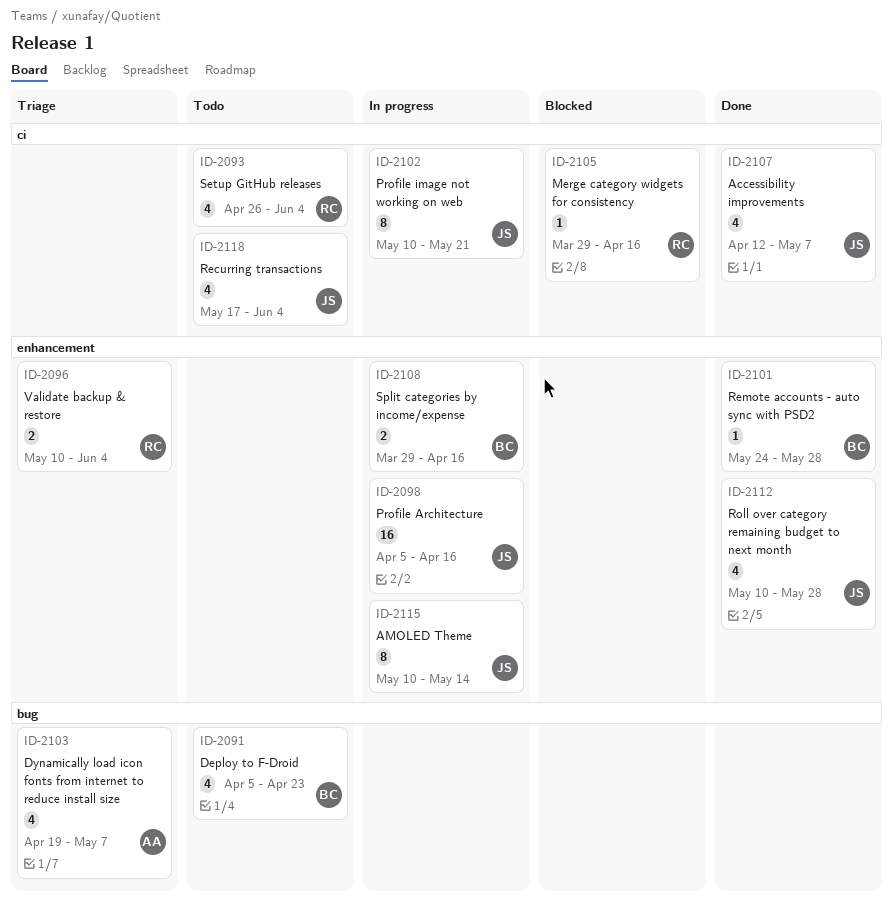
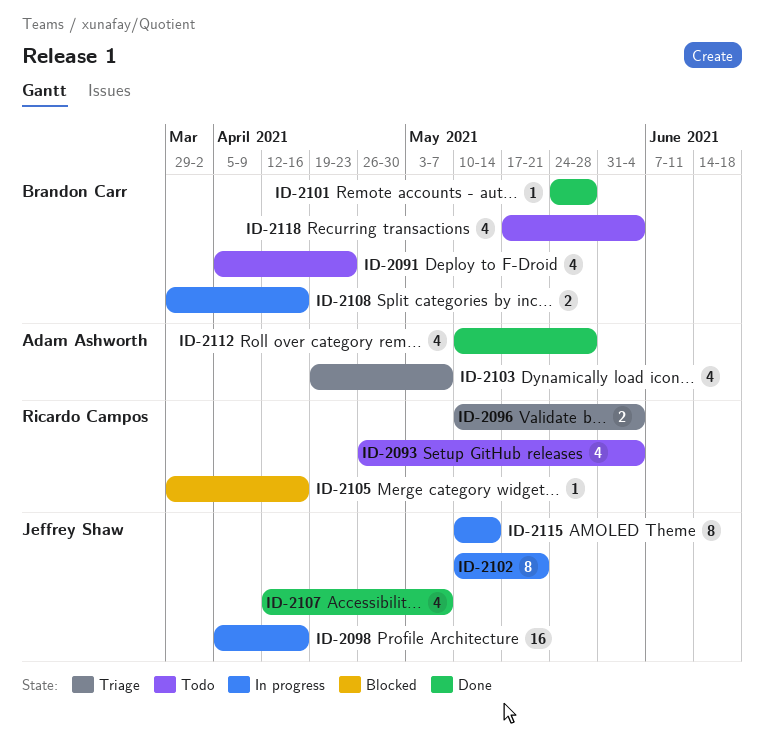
ID-2112, owner: Jeffrey Shaw -> Adam Ashworth
ID-2118, owner: Jeffrey Shaw -> Brandon Carr

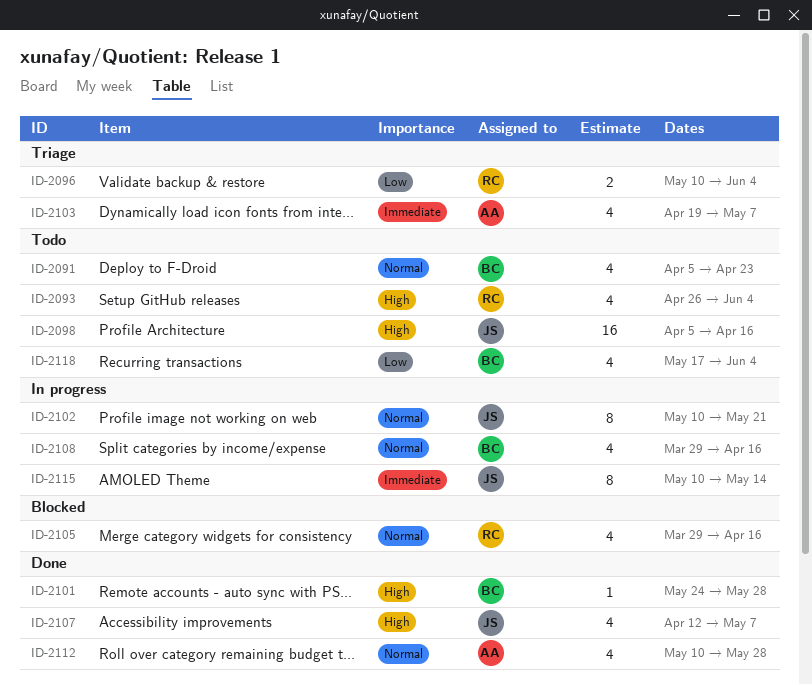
ID-2098, status: In progress -> Todo
ID-2105, estimate: 1 -> 4
ID-2108, estimate: 2 -> 4

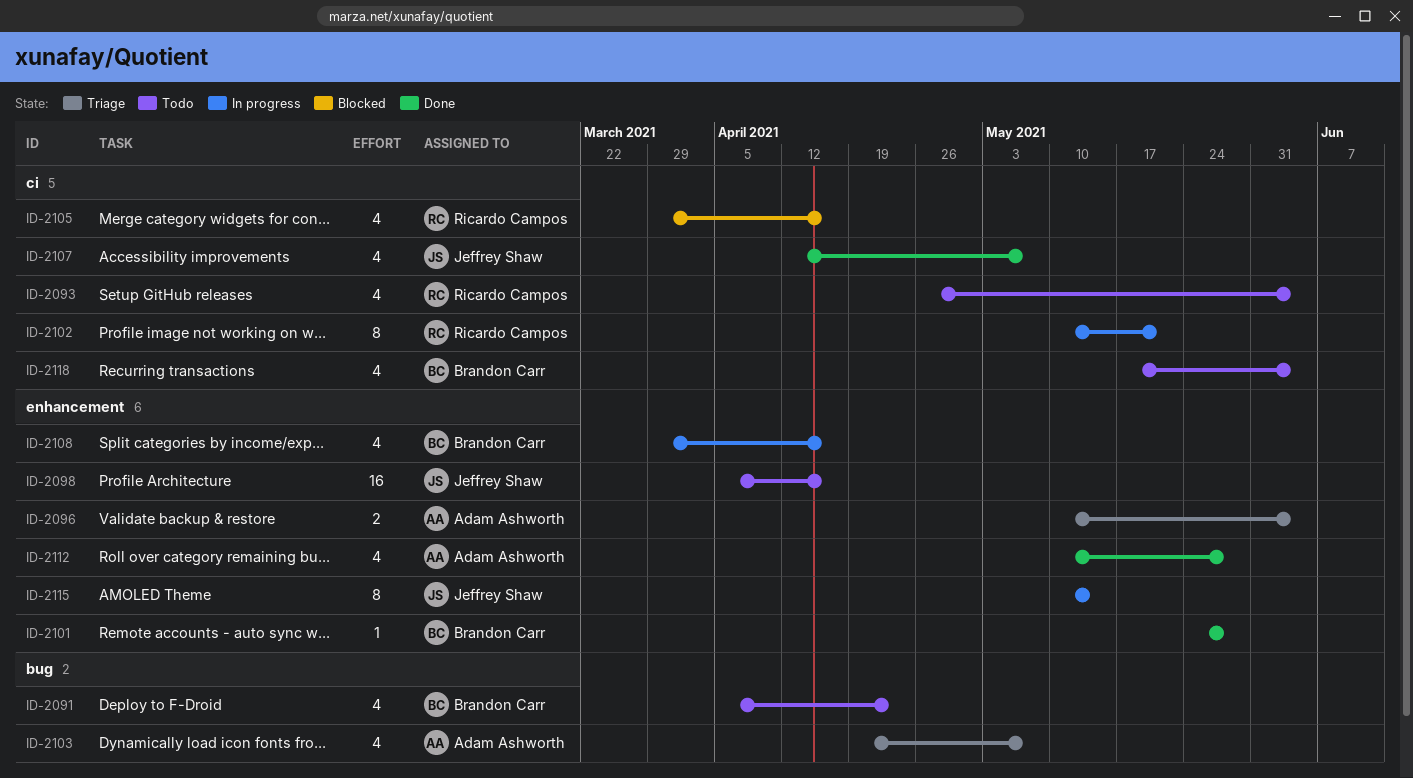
ID-2096, owner: Ricardo Campos -> Adam Ashworth
ID-2102, owner: Jeffrey Shaw -> Ricardo Campos

